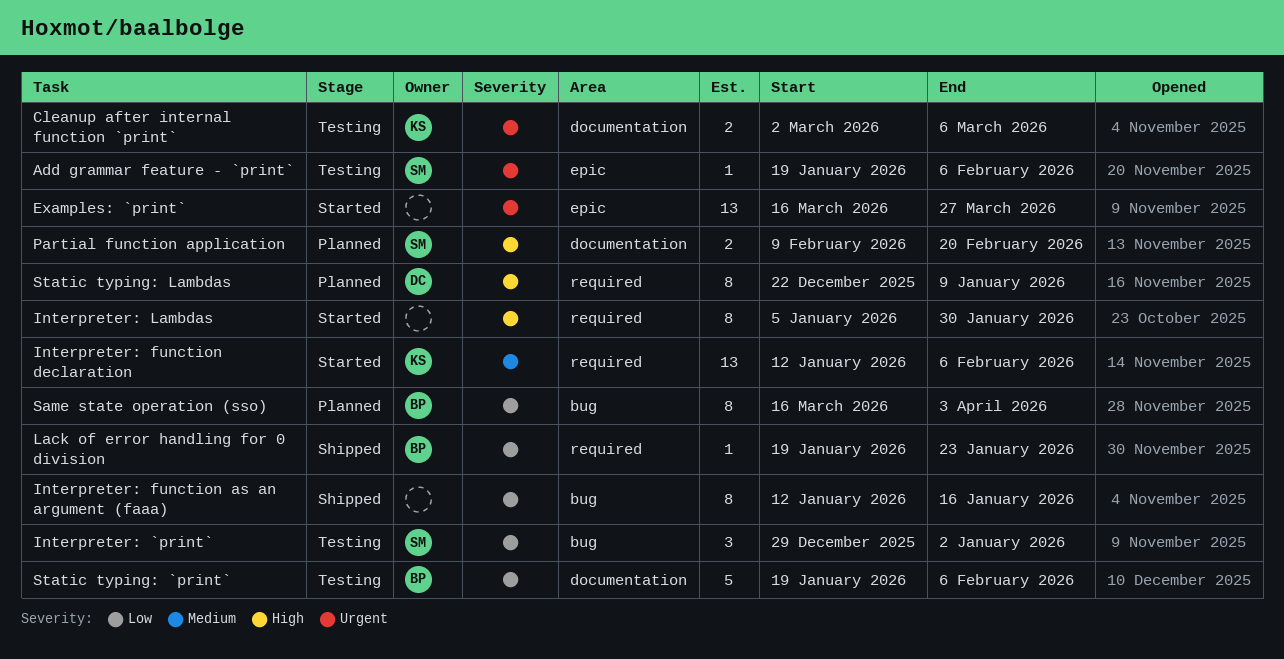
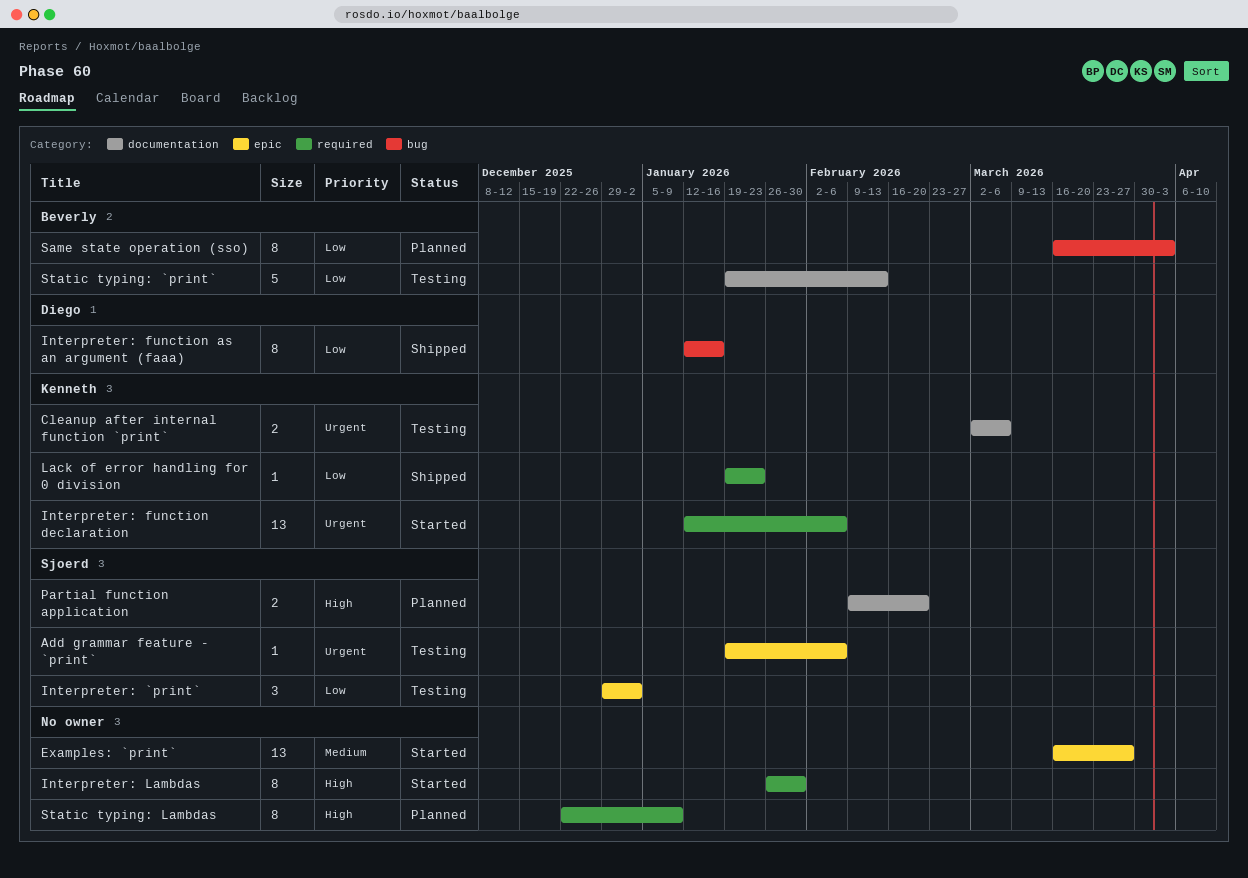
Examples: `print`, priority: Urgent -> Medium
Interpreter: `print`, label: bug -> epic
Interpreter: function as an argument (faaa), owner: none -> Diego
Interpreter: function declaration, priority: Medium -> Urgent
Interpreter: Lambdas, start: Jan 5 -> Jan 26
Lack of error handling for 0 division, owner: Beverly -> Kenneth
Static typing: `print`, due: Feb 6 -> Feb 13
Static typing: Lambdas, owner: Diego -> none

